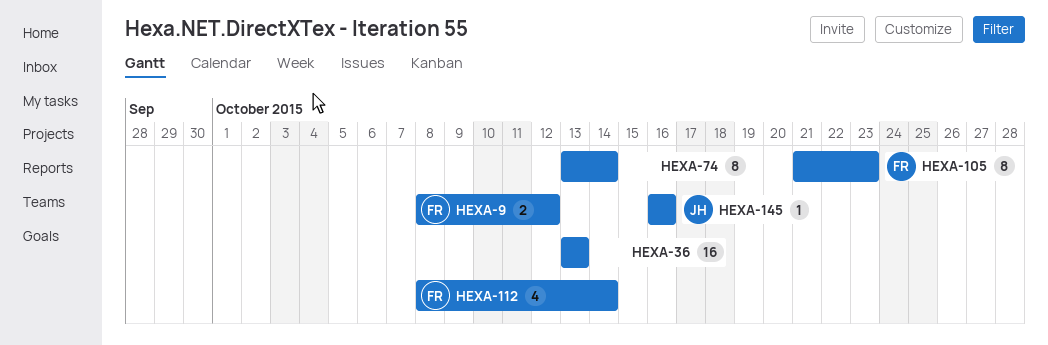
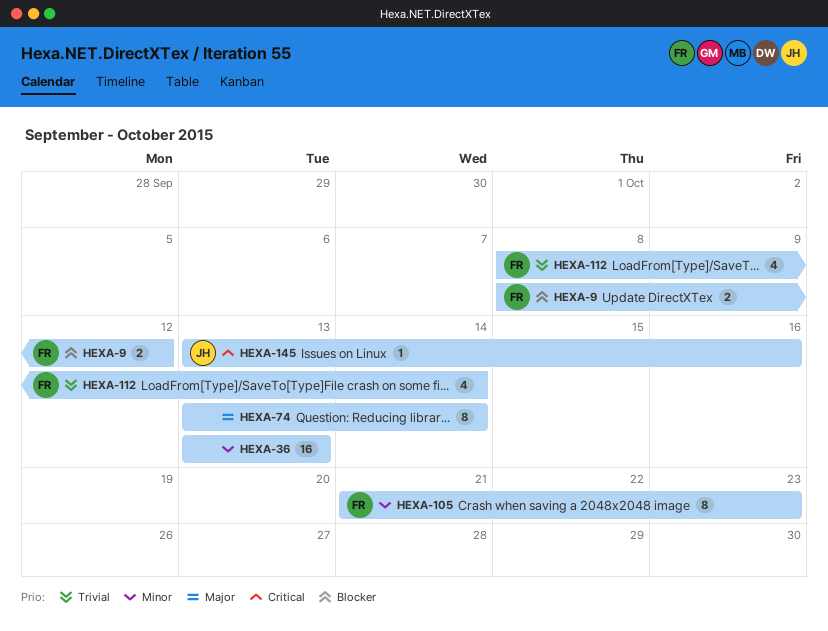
HEXA-145, start: Oct 16 -> Oct 13

